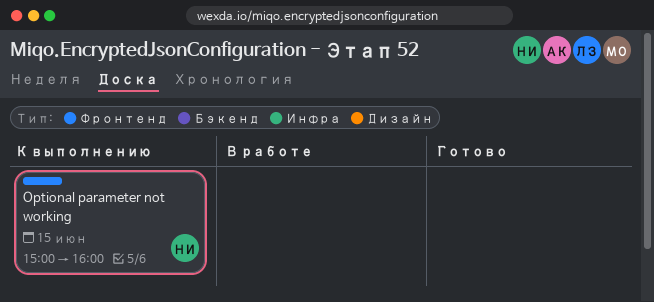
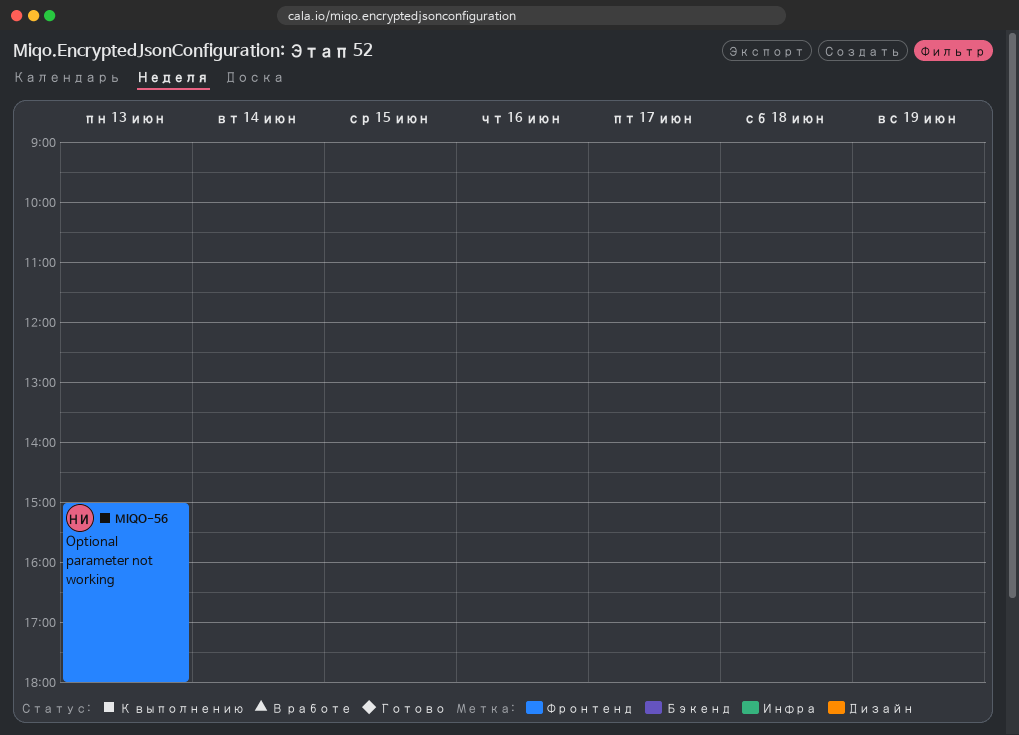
Optional parameter not working, day: Jun 15 -> Jun 13
Optional parameter not working, ends: 16:00 -> 18:00

